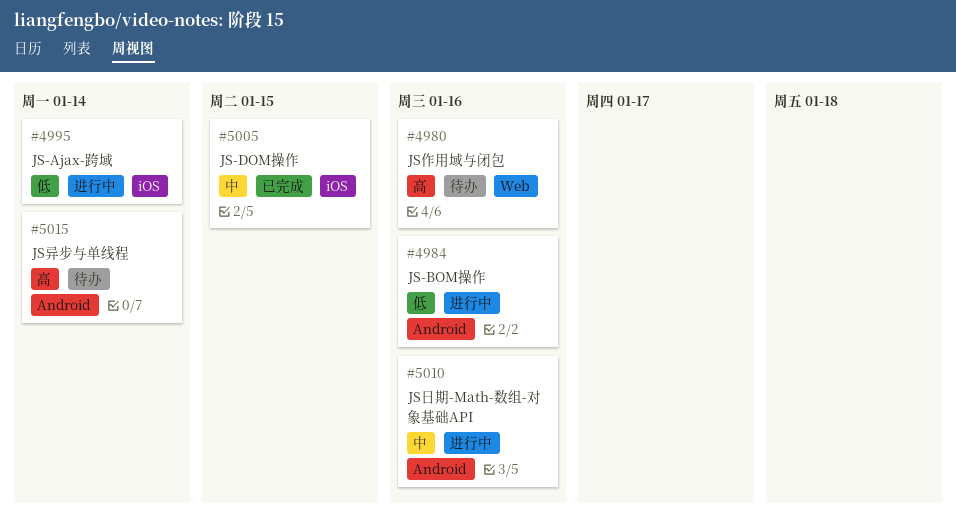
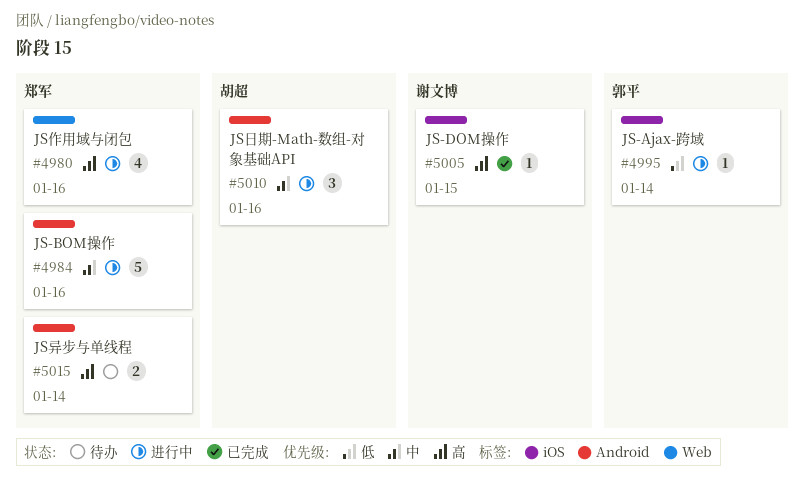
#4980, status: 待办 -> 进行中
#4984, priority: 低 -> 中
#5005, priority: 中 -> 高

